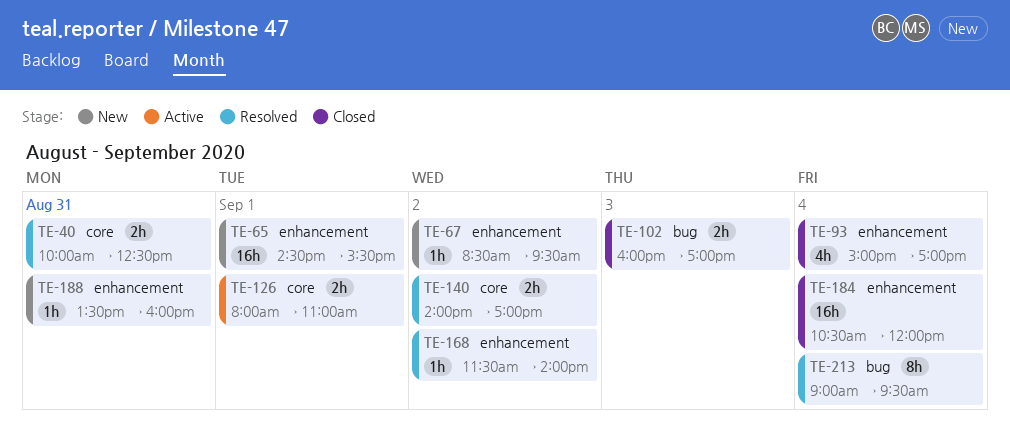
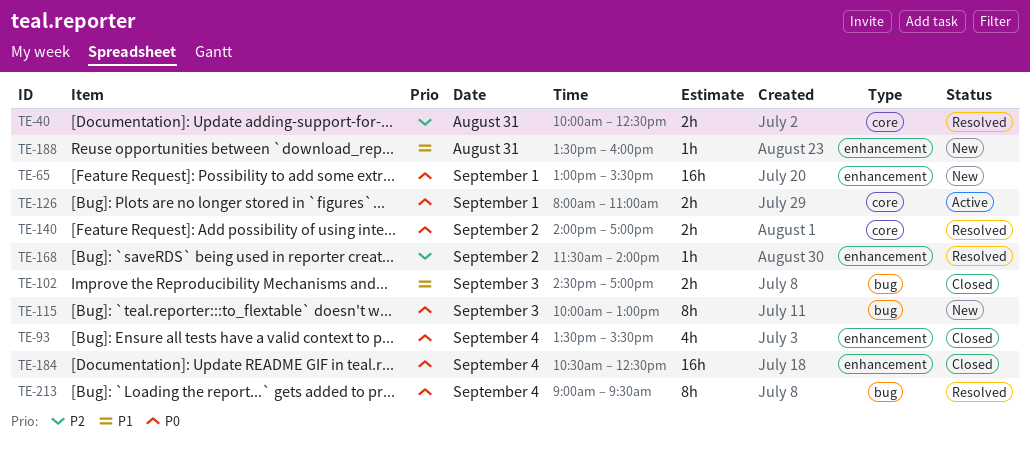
TE-65, begins: 14:30 -> 13:00
TE-67: present -> none
TE-93, begins: 15:00 -> 13:30
TE-93, ends: 17:00 -> 15:30
TE-102, begins: 16:00 -> 14:30
TE-115: none -> present
TE-184, ends: 12:00 -> 12:30

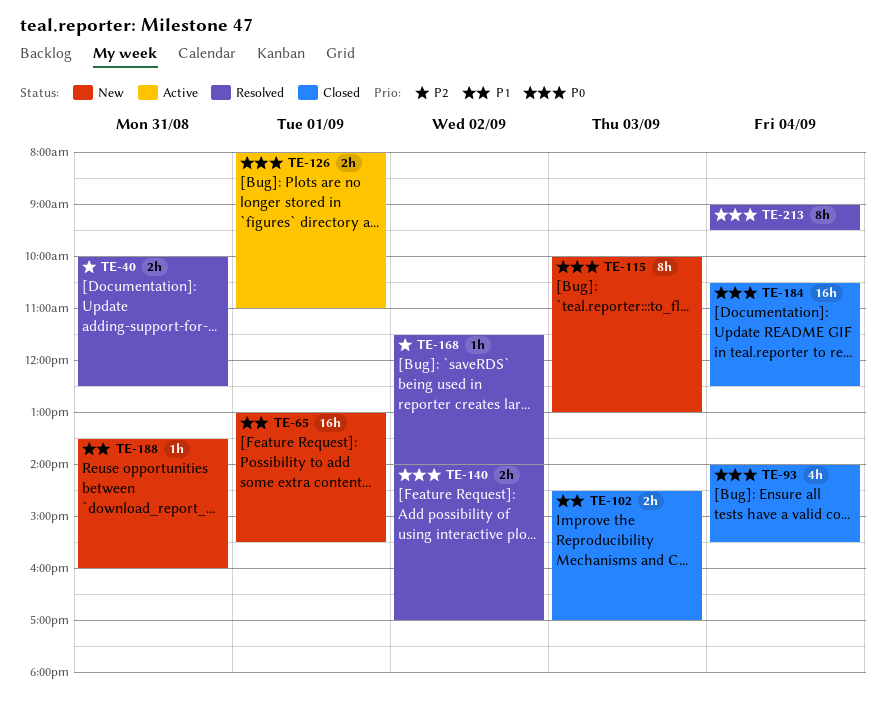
TE-65, priority: P0 -> P1
TE-93, begins: 13:30 -> 14:00

